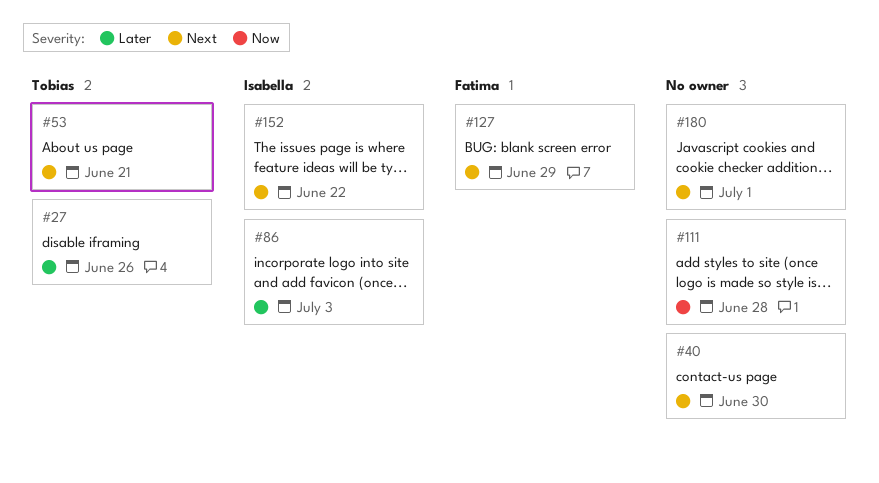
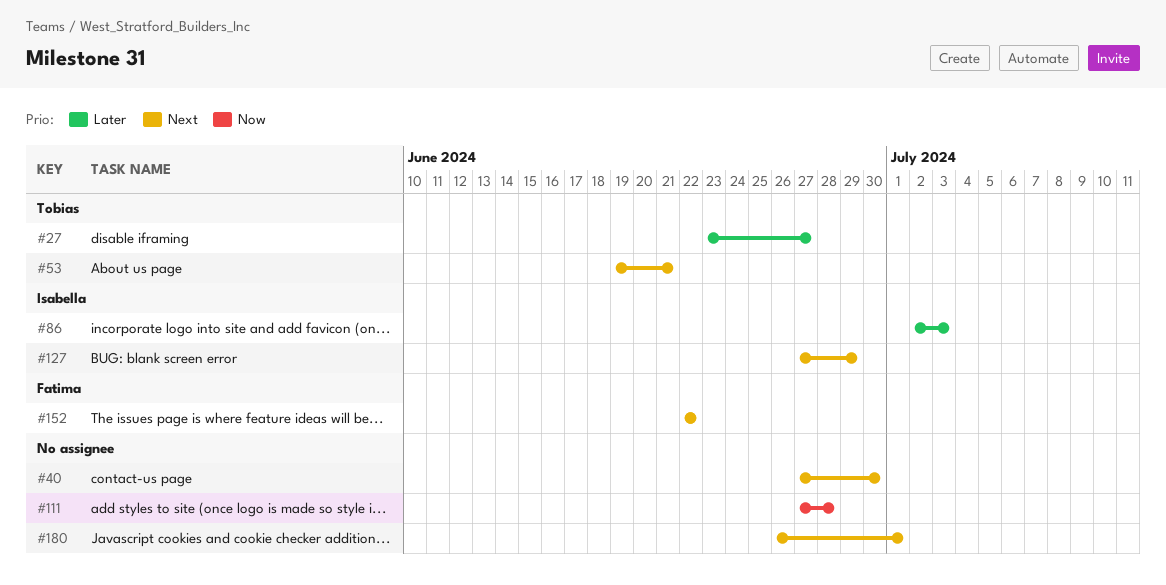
#27, due: Jun 26 -> Jun 27
#127, owner: Fatima -> Isabella
#152, owner: Isabella -> Fatima

